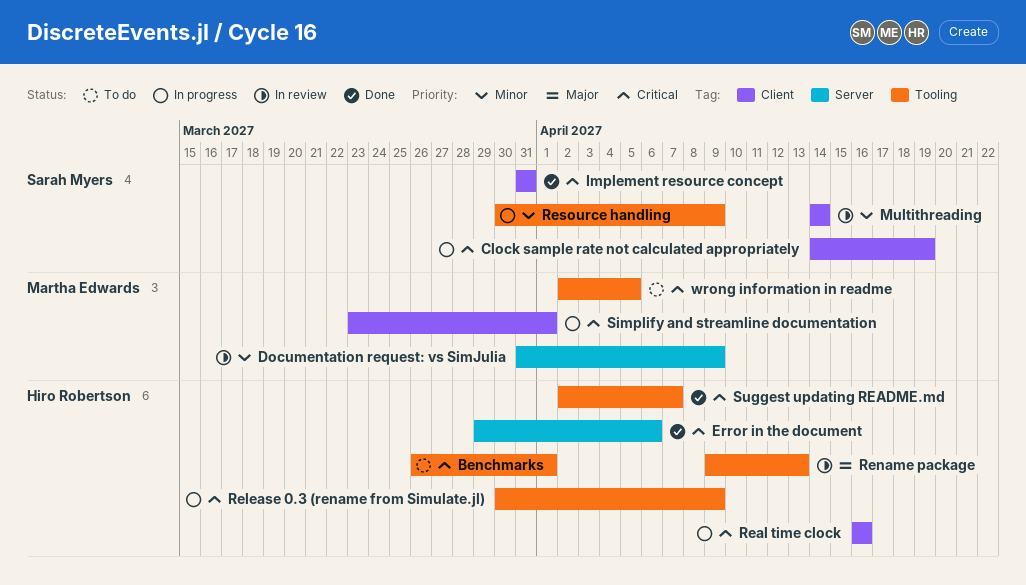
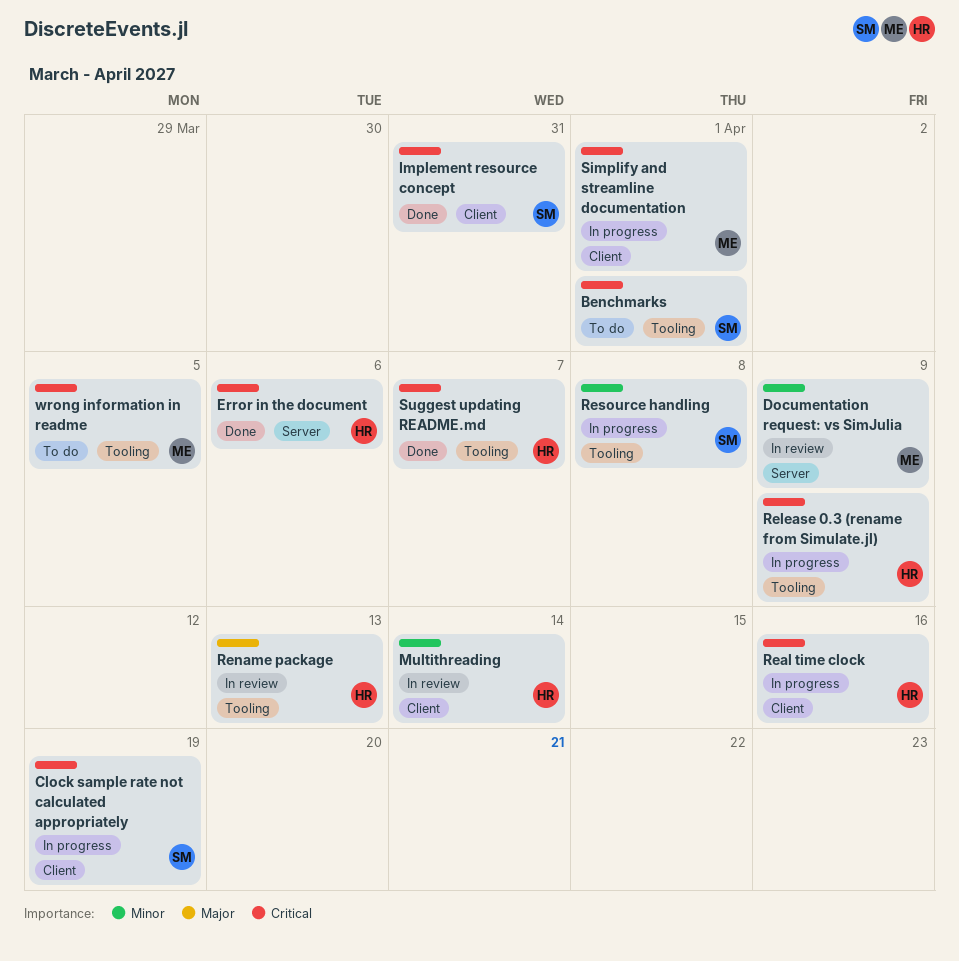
Benchmarks, owner: Hiro Robertson -> Sarah Myers
Multithreading, owner: Sarah Myers -> Hiro Robertson
Resource handling, due: Apr 9 -> Apr 8

